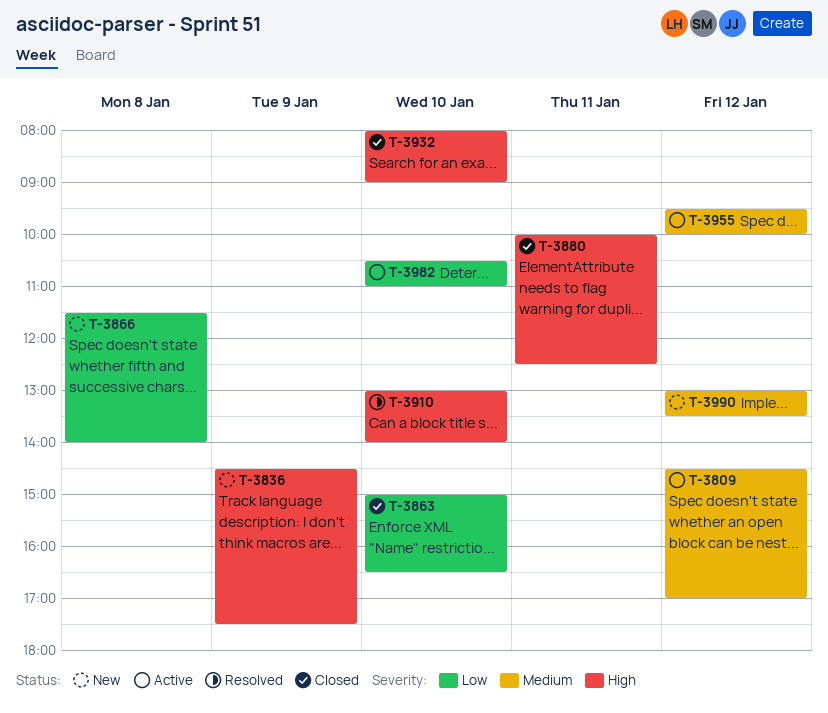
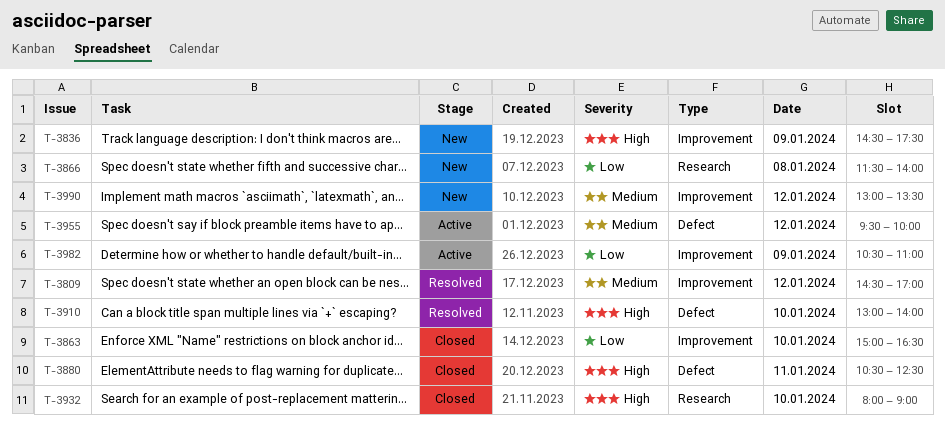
T-3809, status: Active -> Resolved
T-3880, begins: 10:00 -> 10:30
T-3982, day: Jan 10 -> Jan 9

